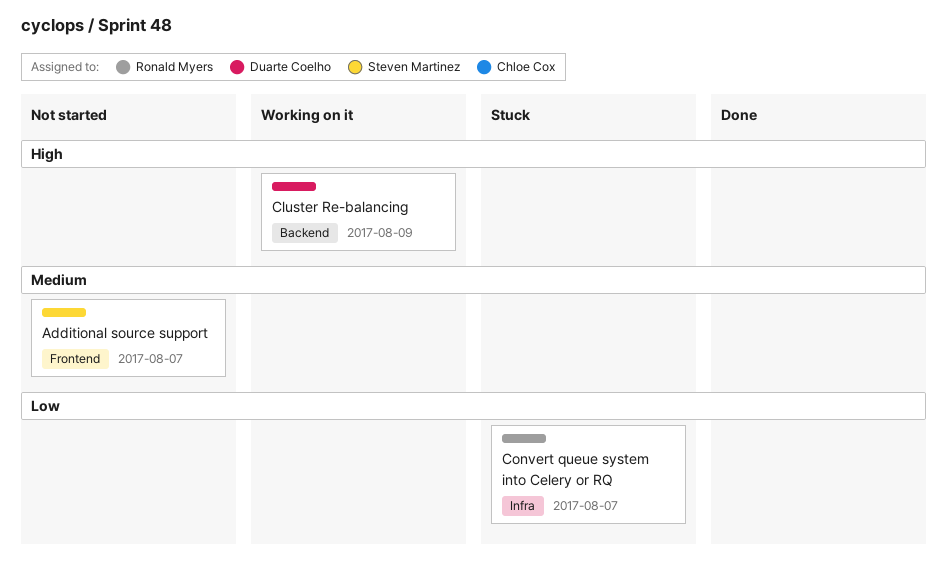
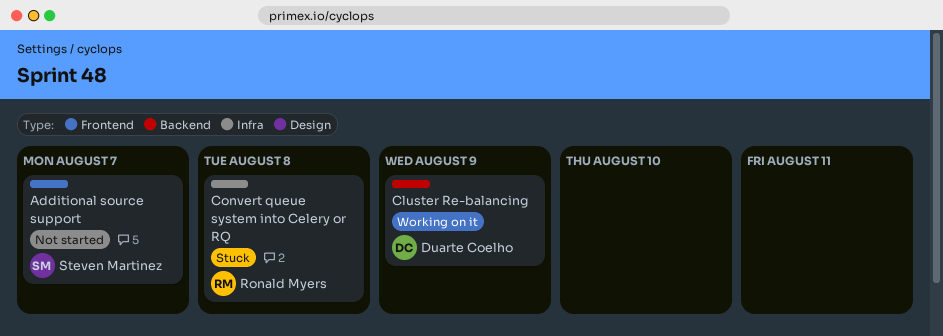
Convert queue system into Celery or RQ, due: Aug 7 -> Aug 8

